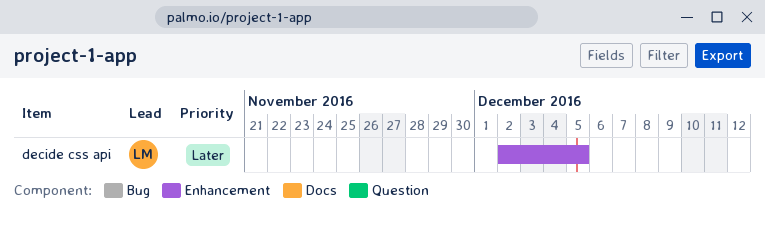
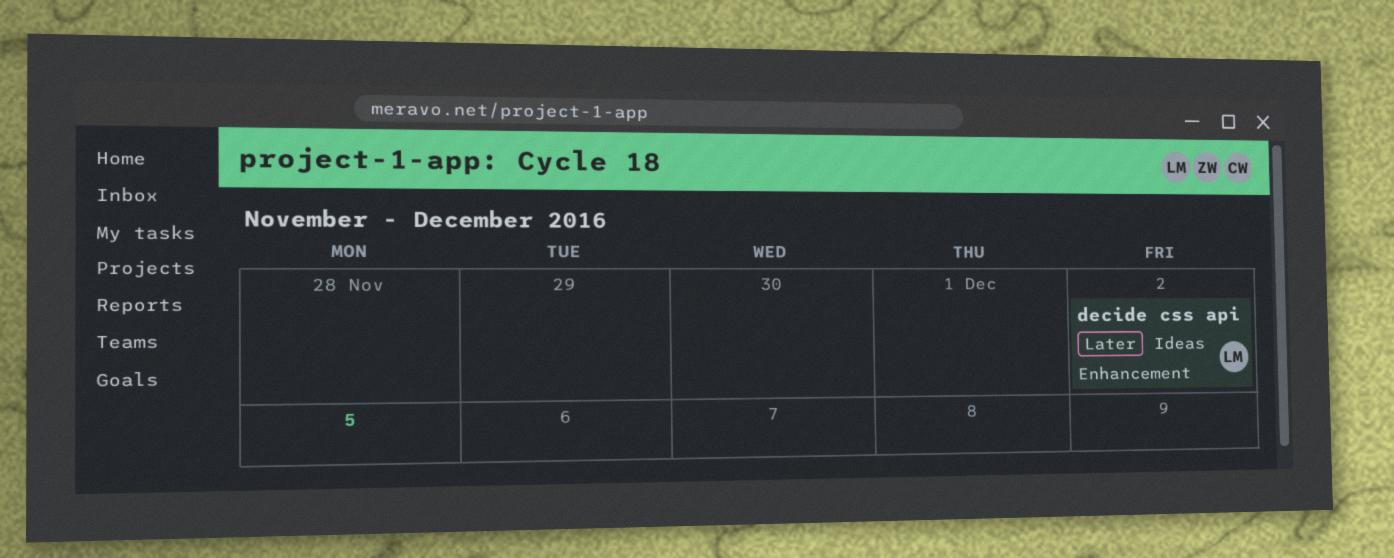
decide css api, due: Dec 5 -> Dec 2

